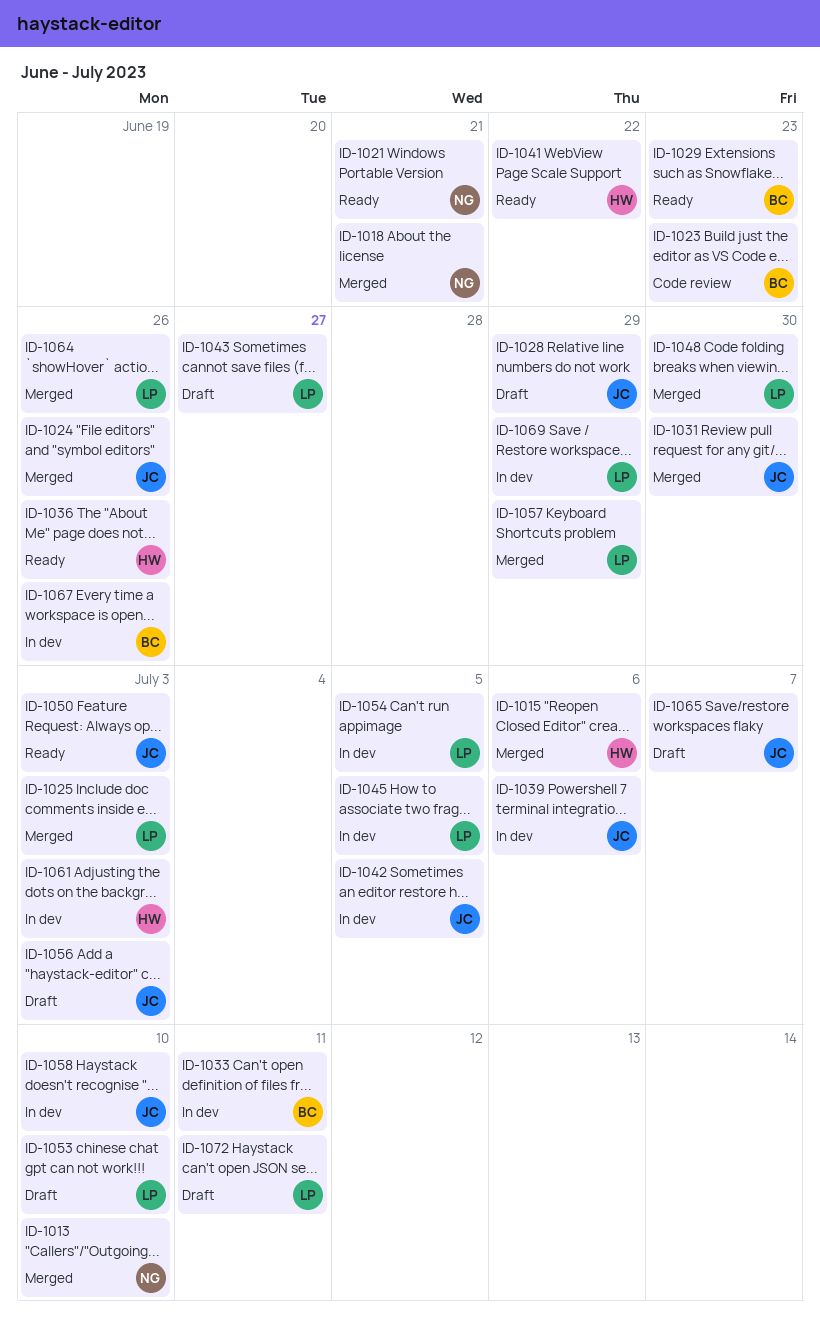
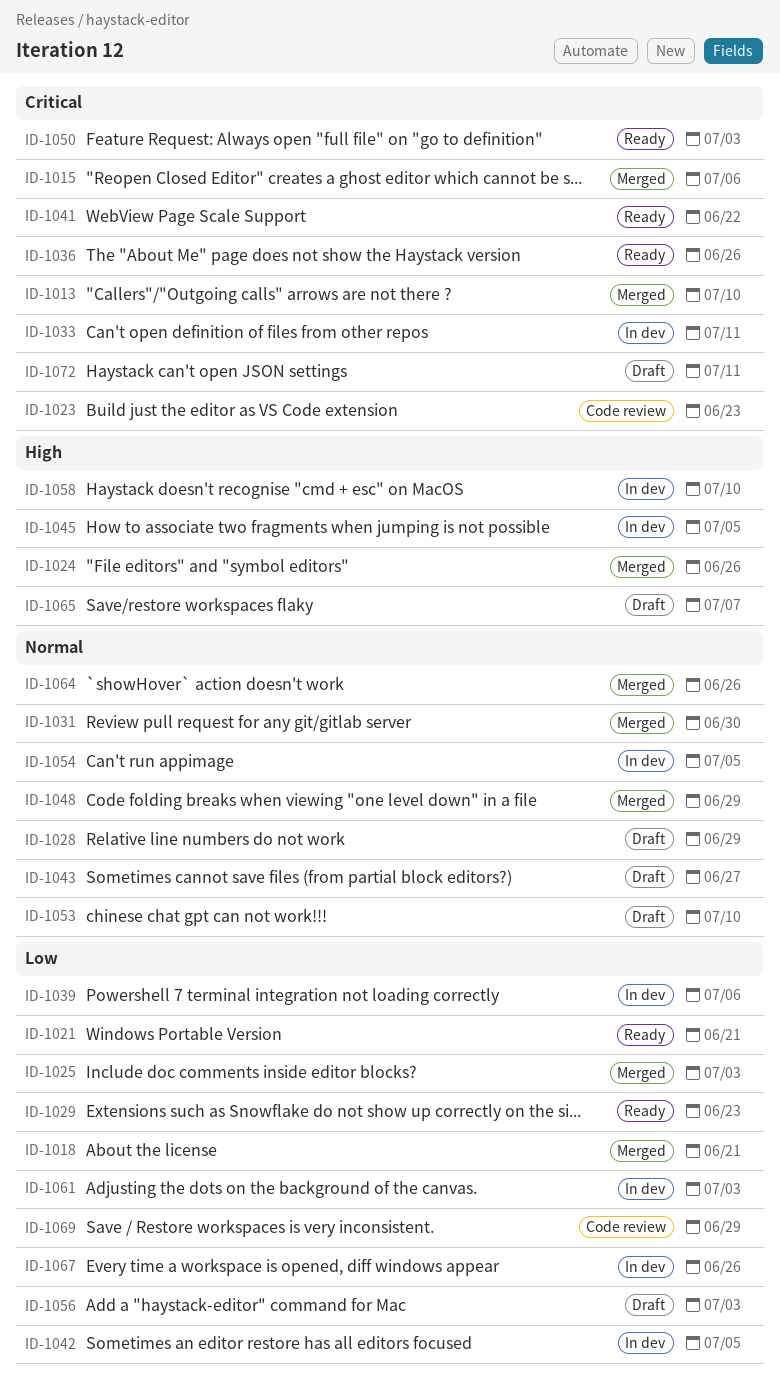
ID-1048, due: Jun 30 -> Jun 29
ID-1057: present -> none
ID-1069, status: In dev -> Code review

